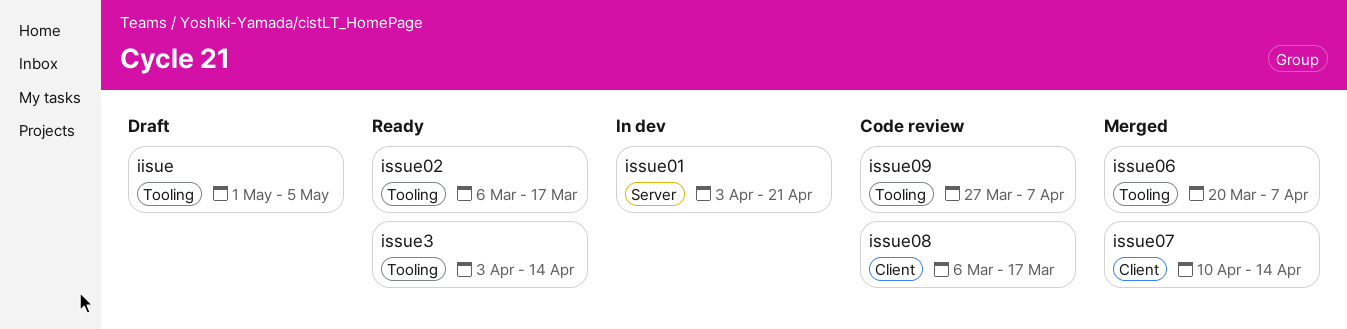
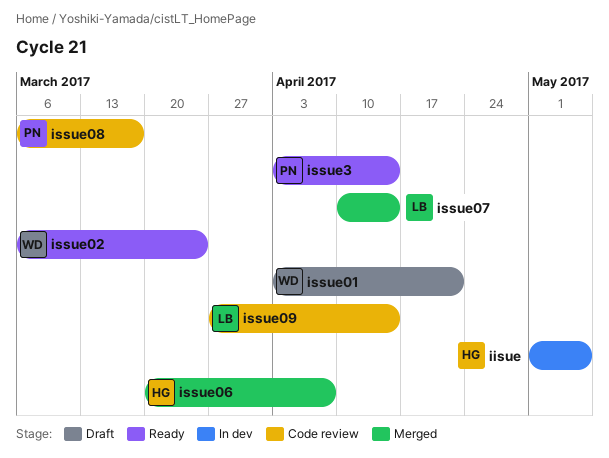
iisue, status: Draft -> In dev
issue01, status: In dev -> Draft
issue02, due: Mar 17 -> Mar 24
issue09, due: Apr 7 -> Apr 14

